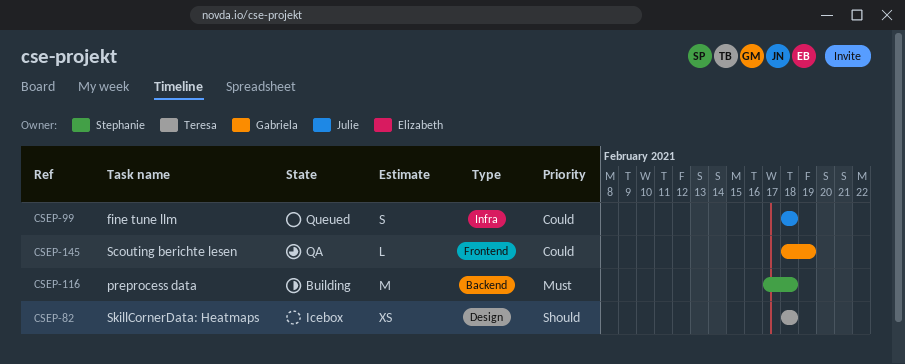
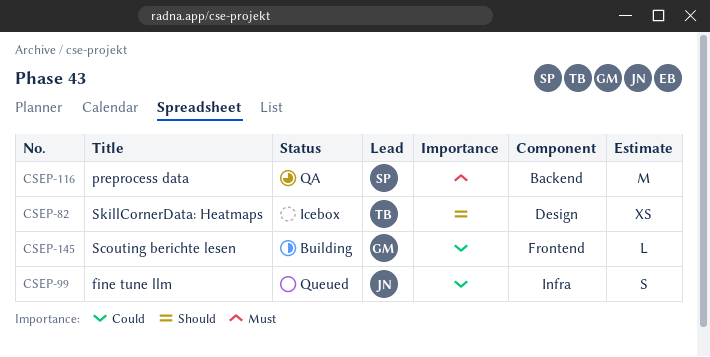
CSEP-116, status: Building -> QA
CSEP-145, status: QA -> Building

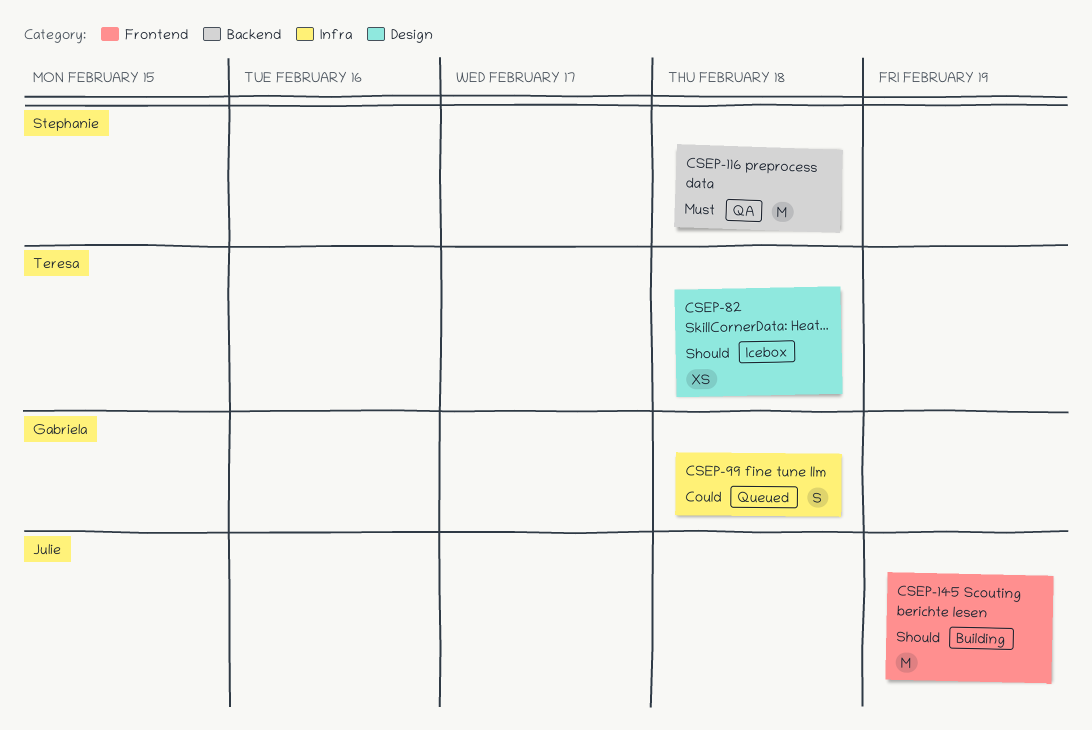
CSEP-99, owner: Julie -> Gabriela
CSEP-145, owner: Gabriela -> Julie
CSEP-145, priority: Could -> Should
CSEP-145, estimate: L -> M

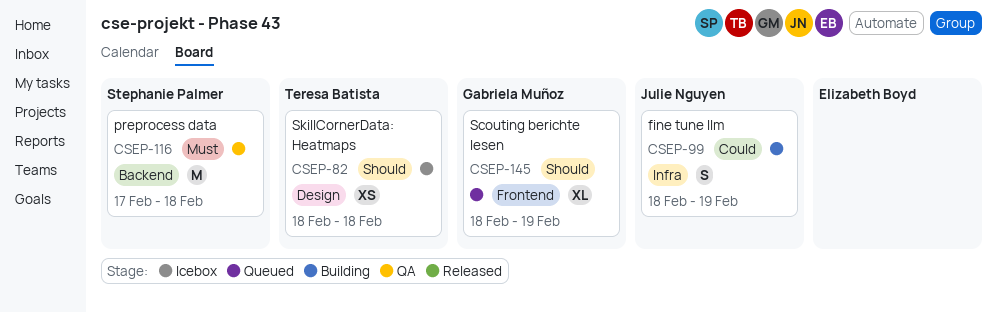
CSEP-99, status: Queued -> Building
CSEP-99, owner: Gabriela Muñoz -> Julie Nguyen
CSEP-99, due: Feb 18 -> Feb 19
CSEP-145, status: Building -> Queued
CSEP-145, owner: Julie Nguyen -> Gabriela Muñoz
CSEP-145, estimate: M -> XL

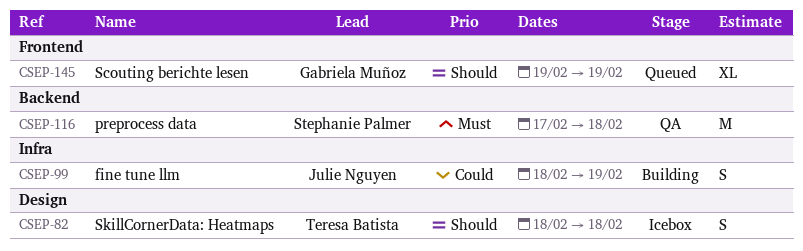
CSEP-82, estimate: XS -> S
CSEP-145, start: Feb 18 -> Feb 19

